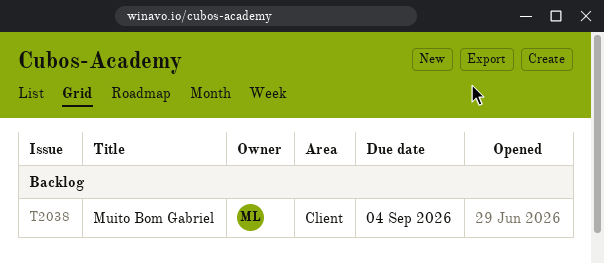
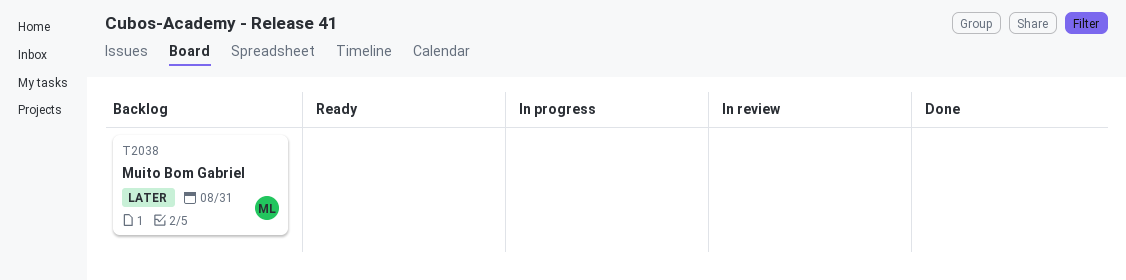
T2038, due: Sep 4 -> Aug 31

